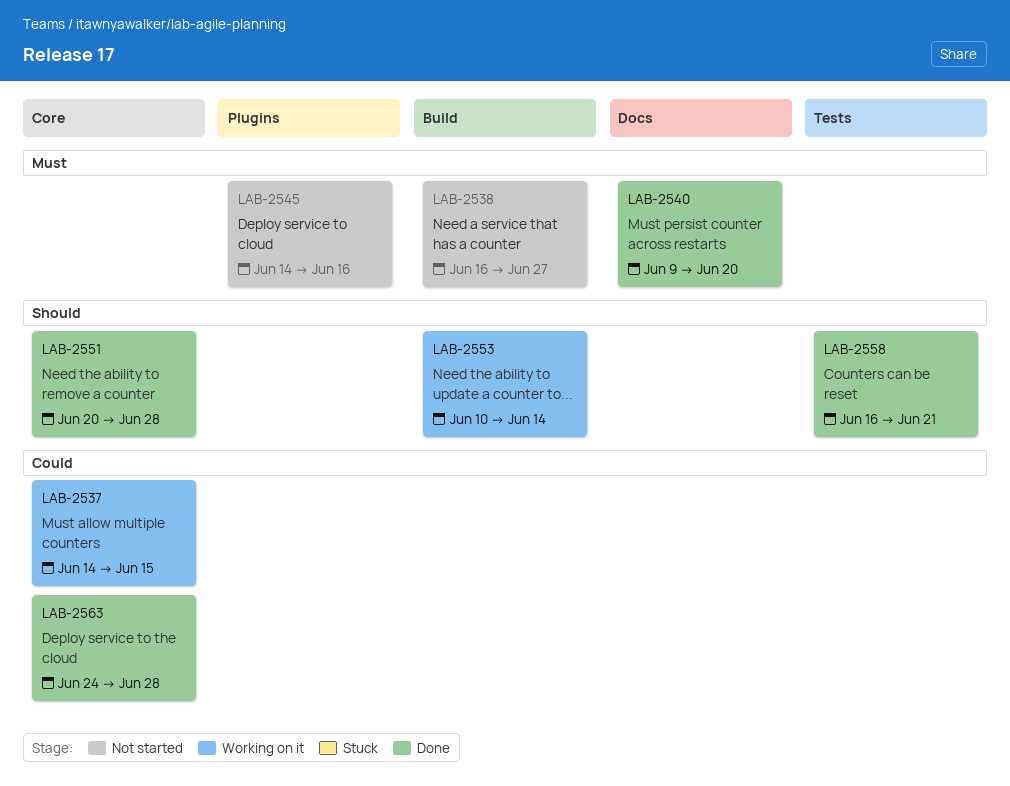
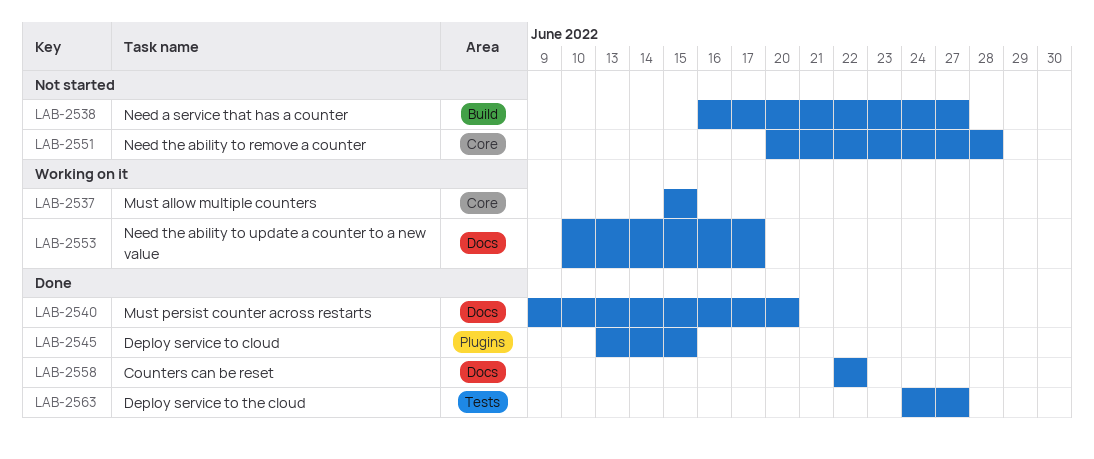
LAB-2537, start: Jun 14 -> Jun 15
LAB-2545, status: Not started -> Done
LAB-2545, start: Jun 14 -> Jun 13
LAB-2545, due: Jun 16 -> Jun 15
LAB-2551, status: Done -> Not started
LAB-2553, label: Build -> Docs
LAB-2553, due: Jun 14 -> Jun 17
LAB-2558, label: Tests -> Docs
LAB-2558, start: Jun 16 -> Jun 22
LAB-2558, due: Jun 21 -> Jun 22
LAB-2563, label: Core -> Tests
LAB-2563, due: Jun 28 -> Jun 27

